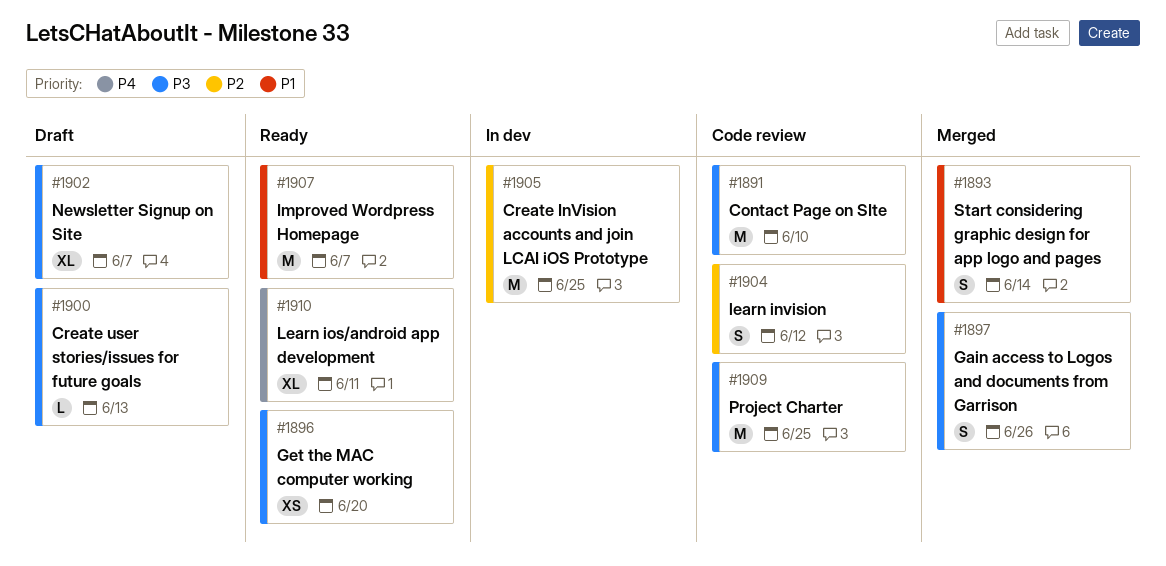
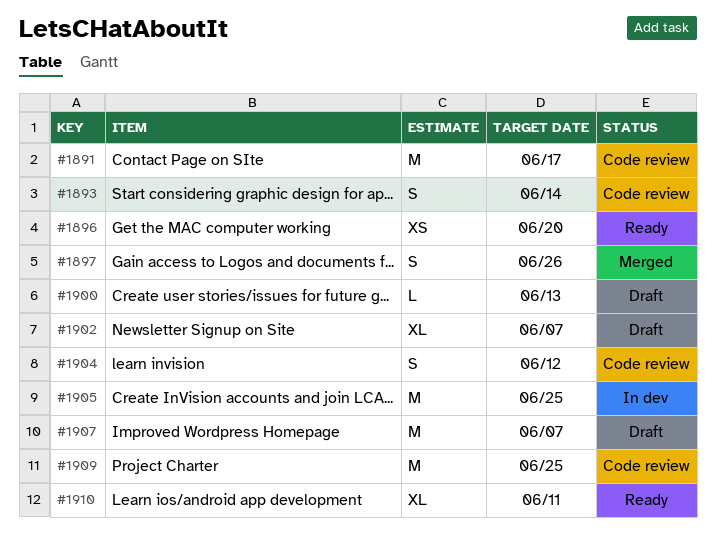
#1891, due: Jun 10 -> Jun 17
#1893, status: Merged -> Code review
#1907, status: Ready -> Draft

